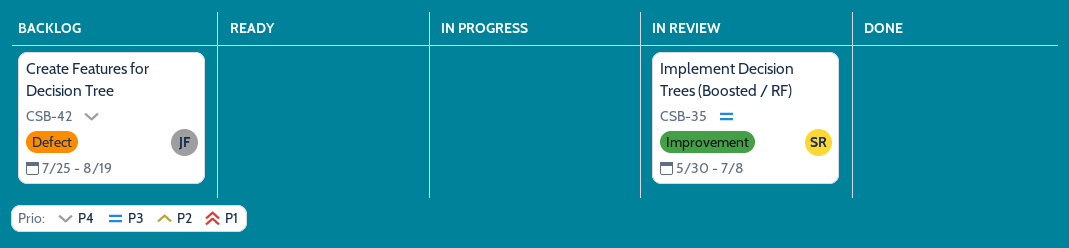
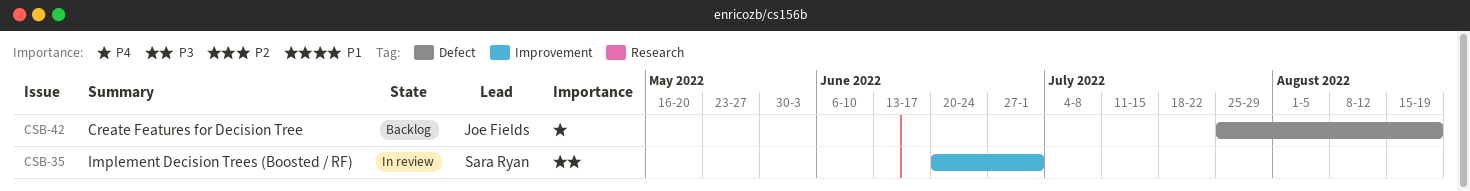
CSB-35, start: May 30 -> Jun 20
CSB-35, due: Jul 8 -> Jul 1

